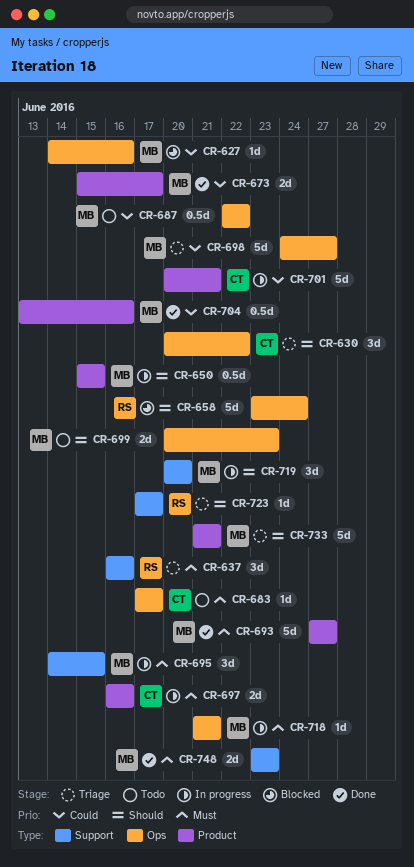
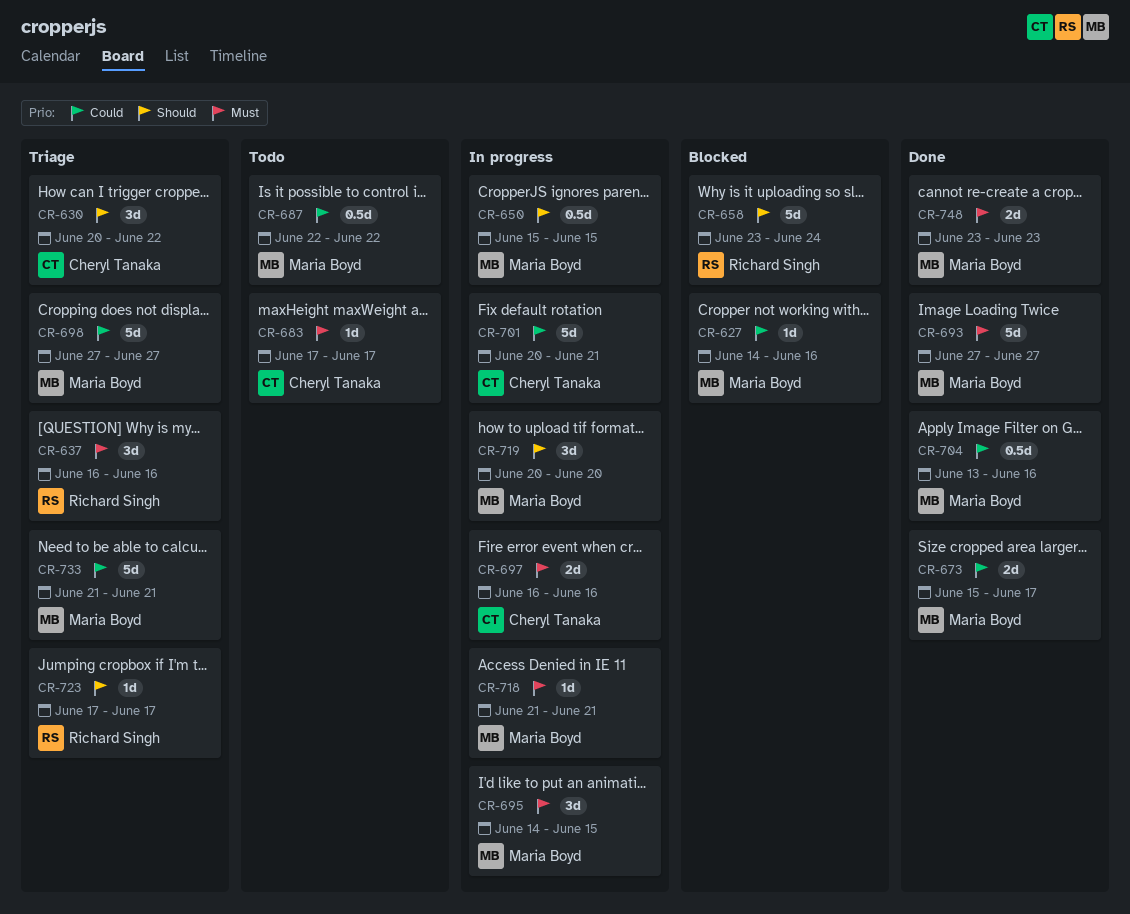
CR-698, start: Jun 24 -> Jun 27
CR-699: present -> none
CR-733, priority: Should -> Could

